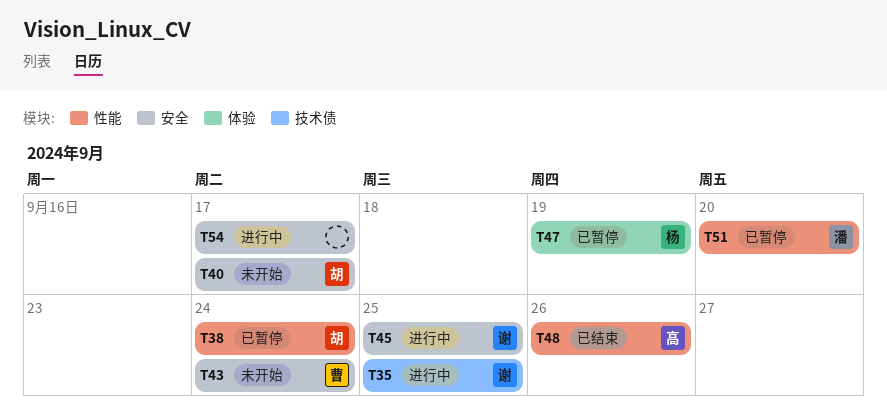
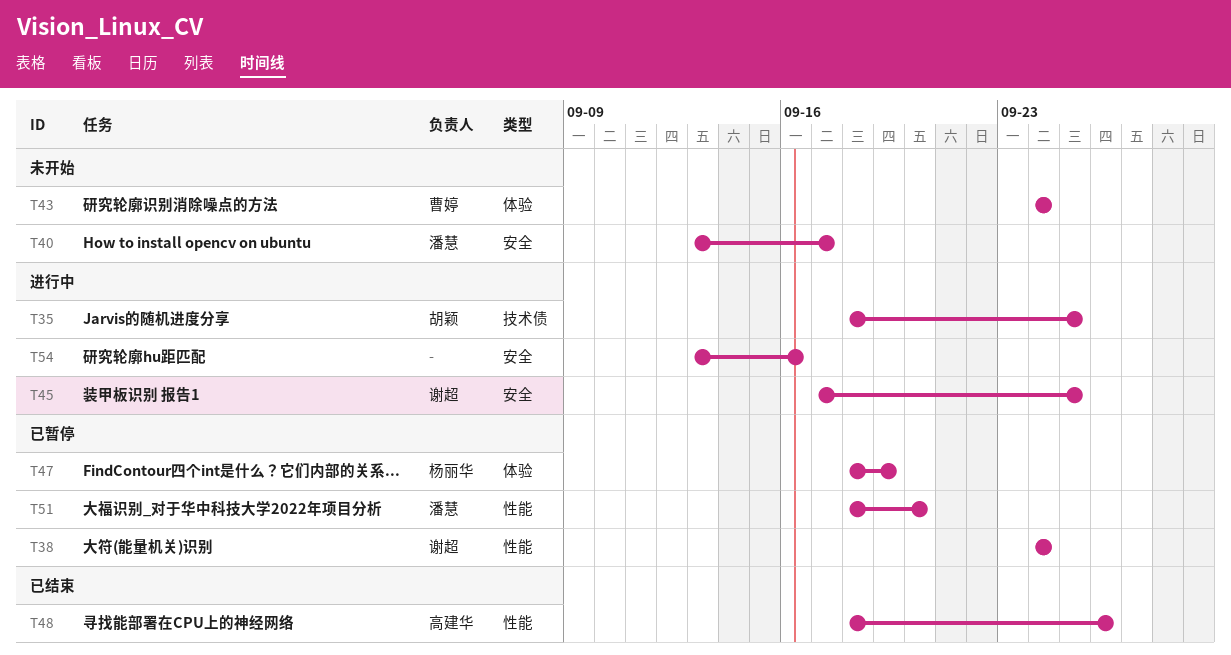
T35, owner: 谢超 -> 胡颖
T38, owner: 胡颖 -> 谢超
T40, owner: 胡颖 -> 潘慧
T43, label: 安全 -> 体验
T54, due: Sep 17 -> Sep 16

